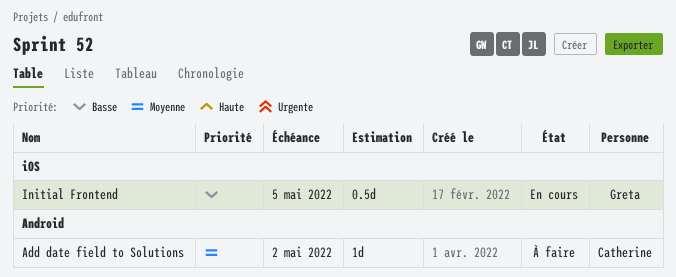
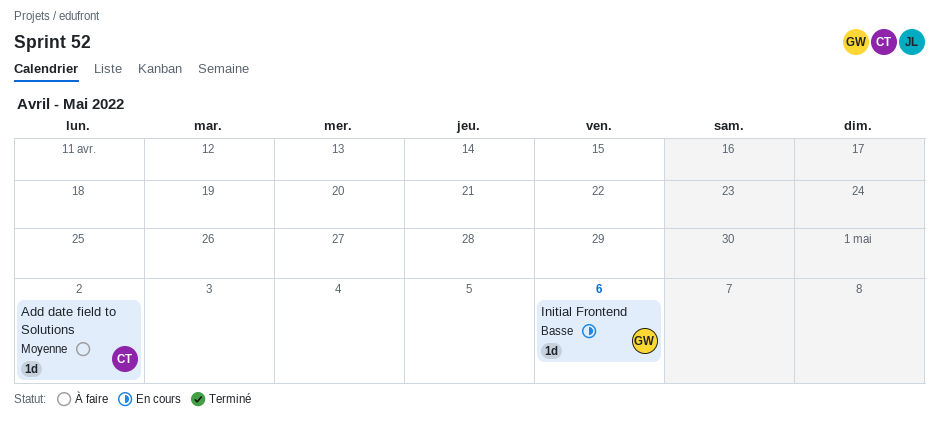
Initial Frontend, estimate: 0.5d -> 1d
Initial Frontend, due: May 5 -> May 6

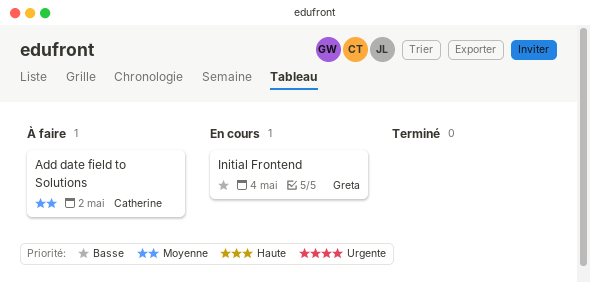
Initial Frontend, due: May 6 -> May 4

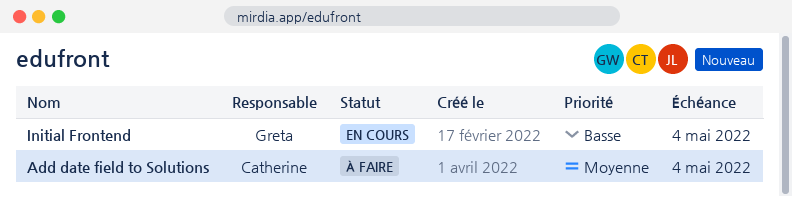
Add date field to Solutions, due: May 2 -> May 4

